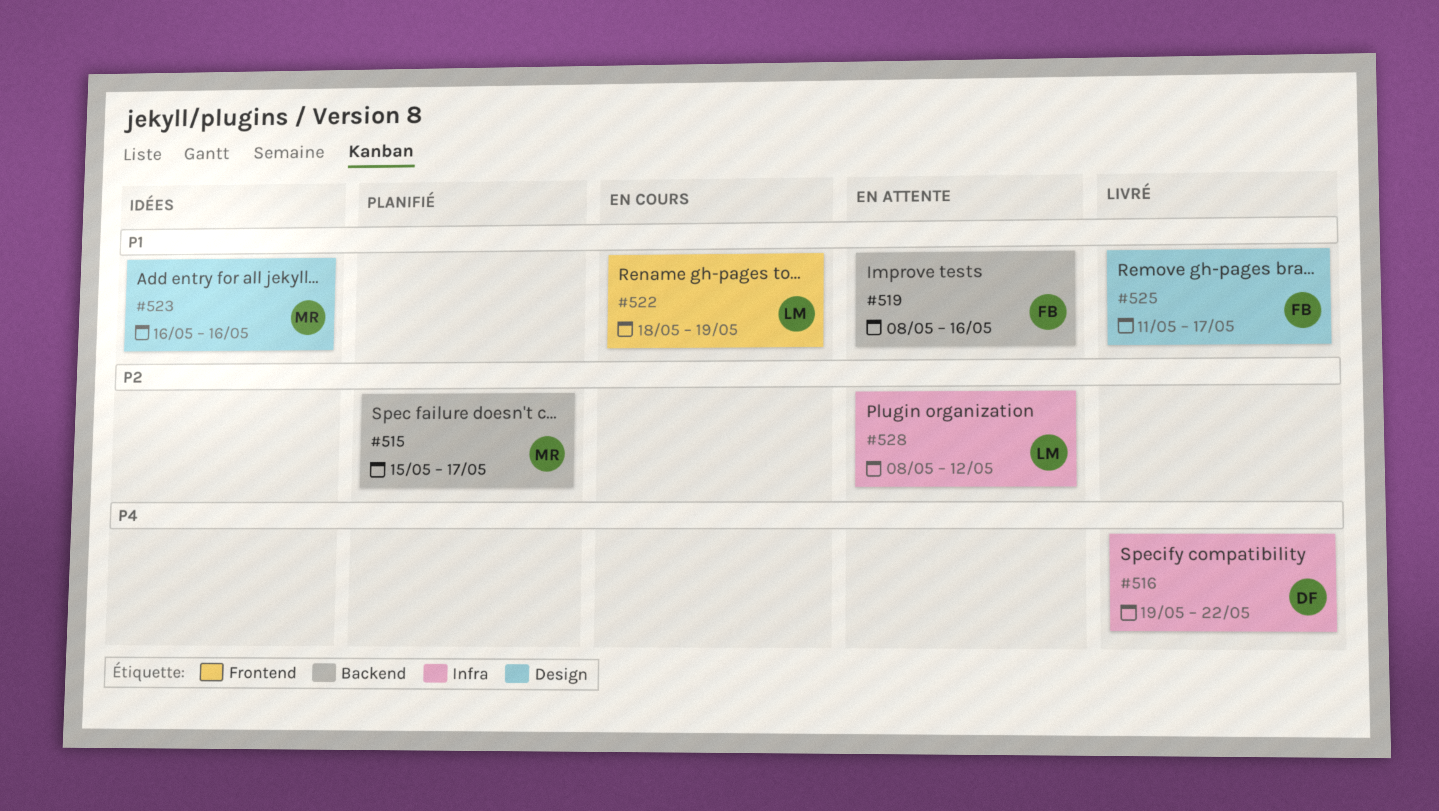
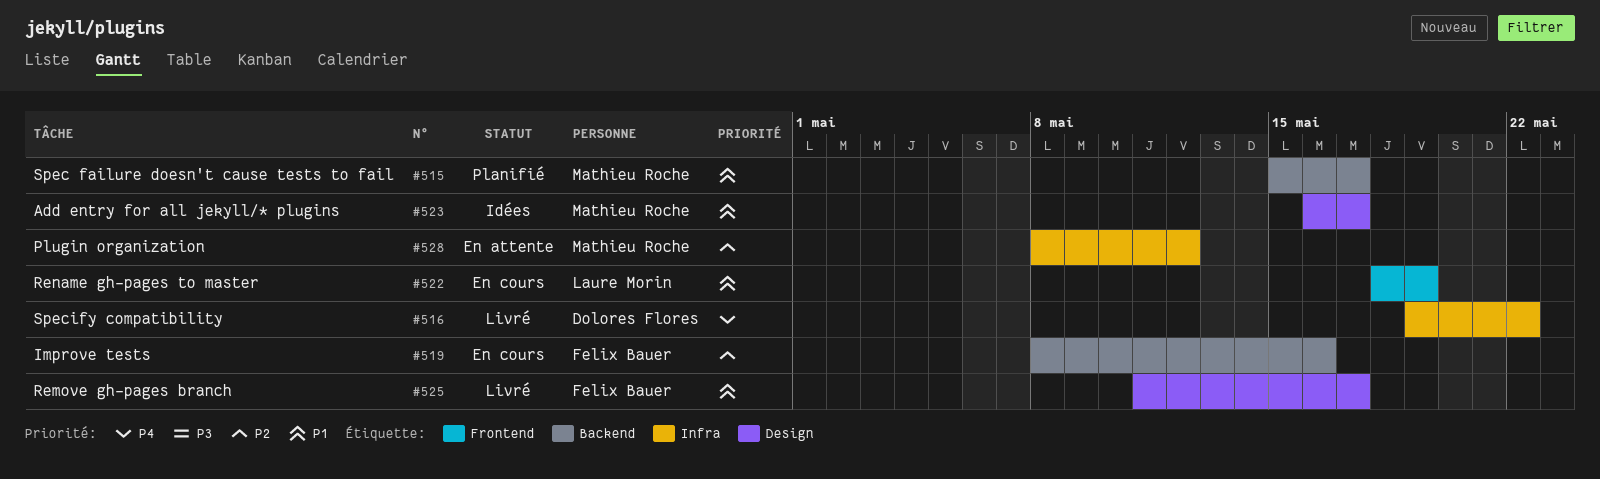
#515, priority: P2 -> P1
#519, status: En attente -> En cours
#519, priority: P1 -> P2
#523, due: May 16 -> May 17
#528, owner: Laure Morin -> Mathieu Roche

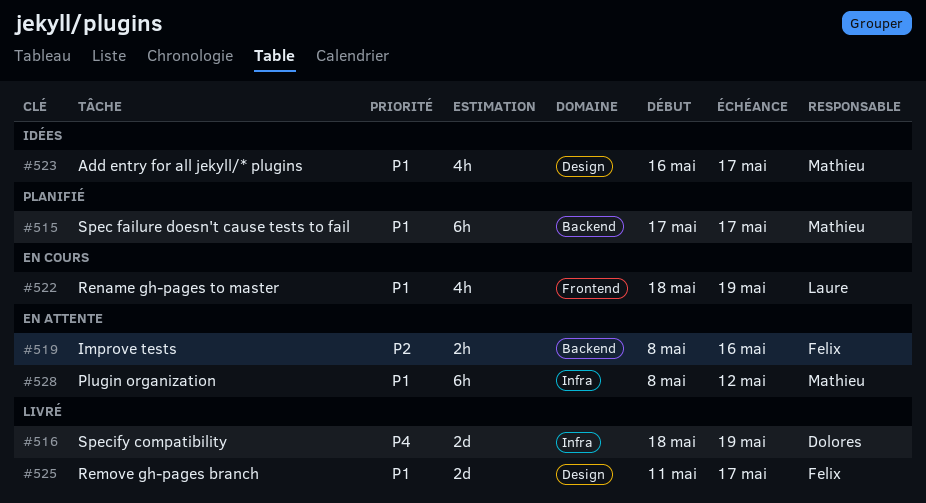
#515, start: May 15 -> May 17
#516, start: May 19 -> May 18
#516, due: May 22 -> May 19
#519, status: En cours -> En attente
#528, priority: P2 -> P1

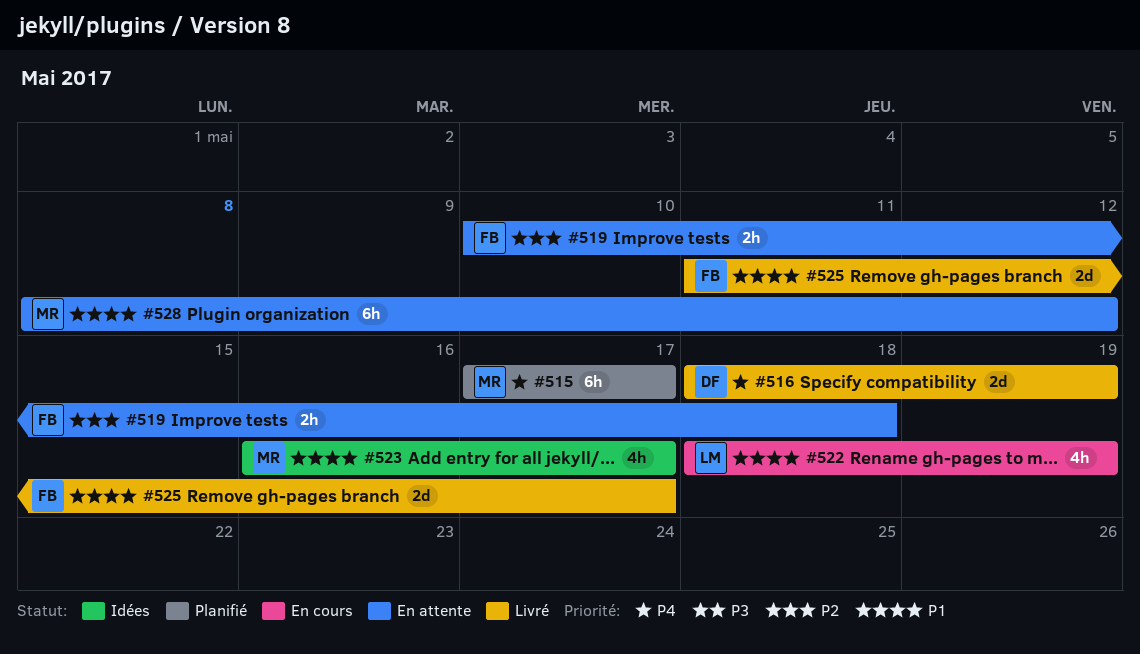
#515, priority: P1 -> P4
#519, start: May 8 -> May 10
#519, due: May 16 -> May 18

